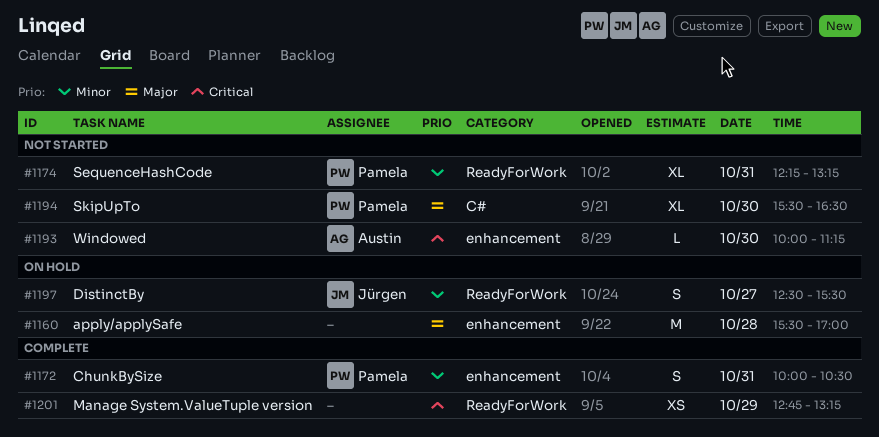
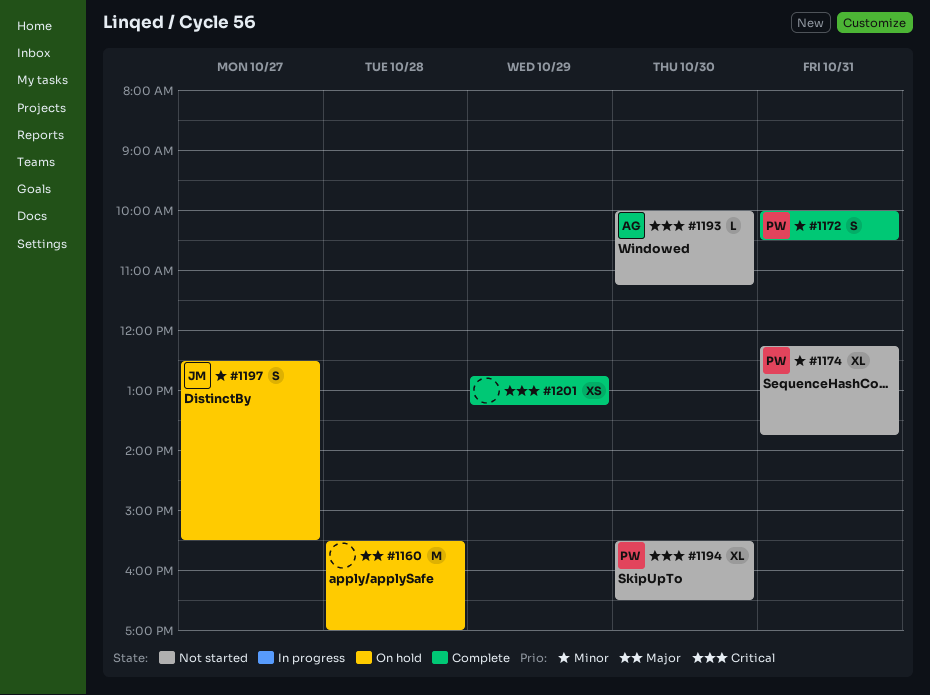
#1174, ends: 13:15 -> 13:45
#1194, priority: Major -> Critical

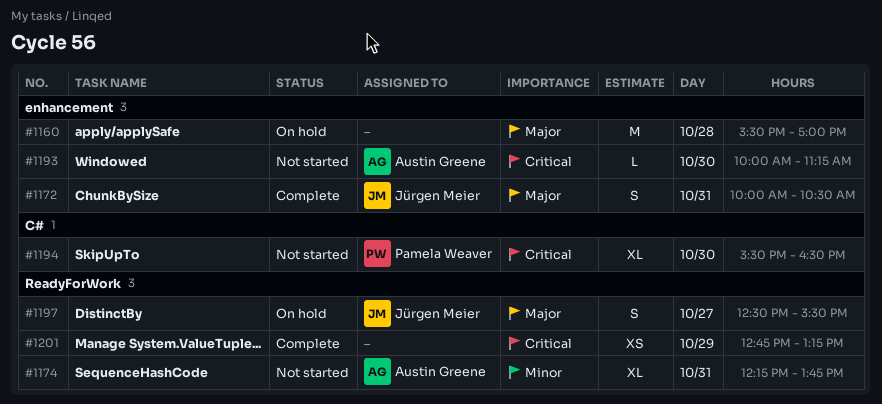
#1172, owner: Pamela Weaver -> Jürgen Meier
#1172, priority: Minor -> Major
#1174, owner: Pamela Weaver -> Austin Greene
#1197, priority: Minor -> Major

